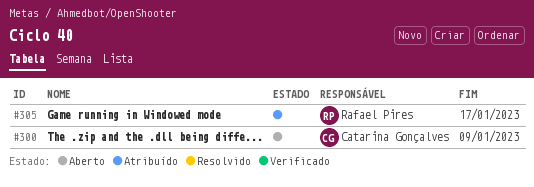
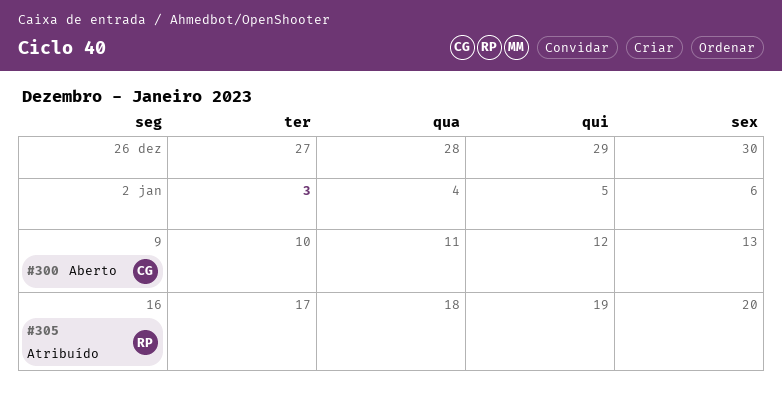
#305, due: Jan 17 -> Jan 16

